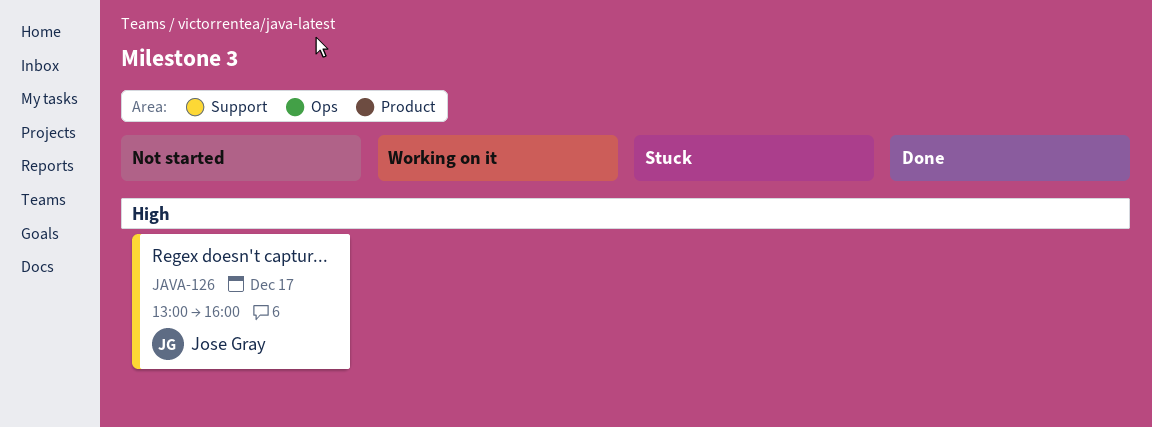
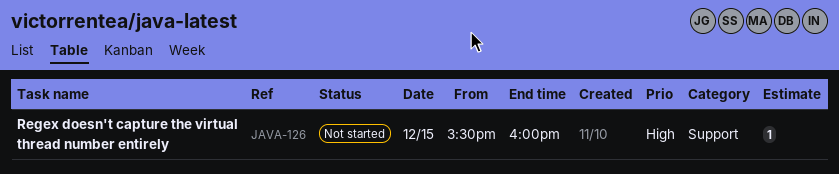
JAVA-126, day: Dec 17 -> Dec 15
JAVA-126, begins: 13:00 -> 15:30

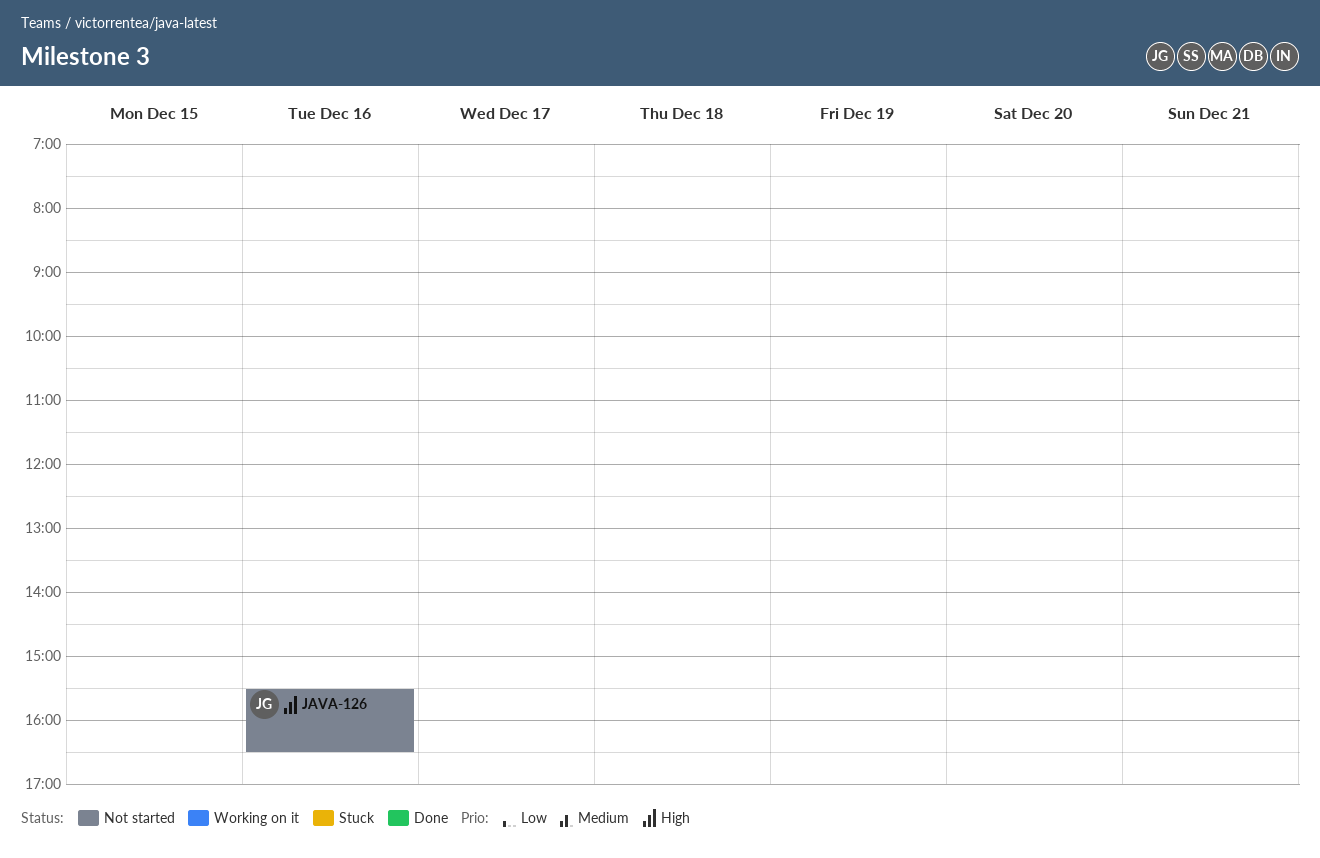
JAVA-126, day: Dec 15 -> Dec 16
JAVA-126, ends: 16:00 -> 16:30

